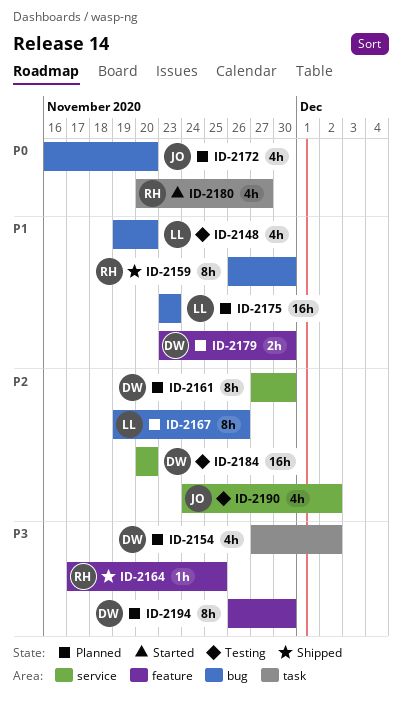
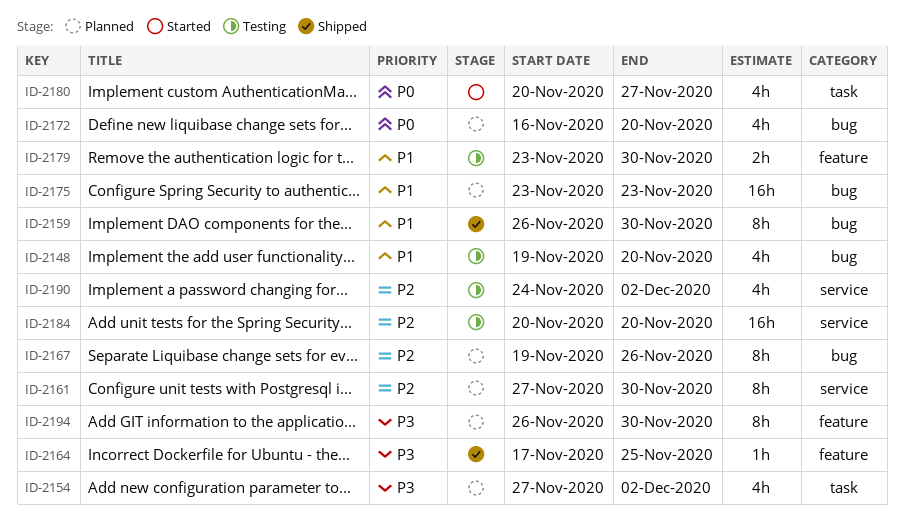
ID-2179, status: Planned -> Testing

